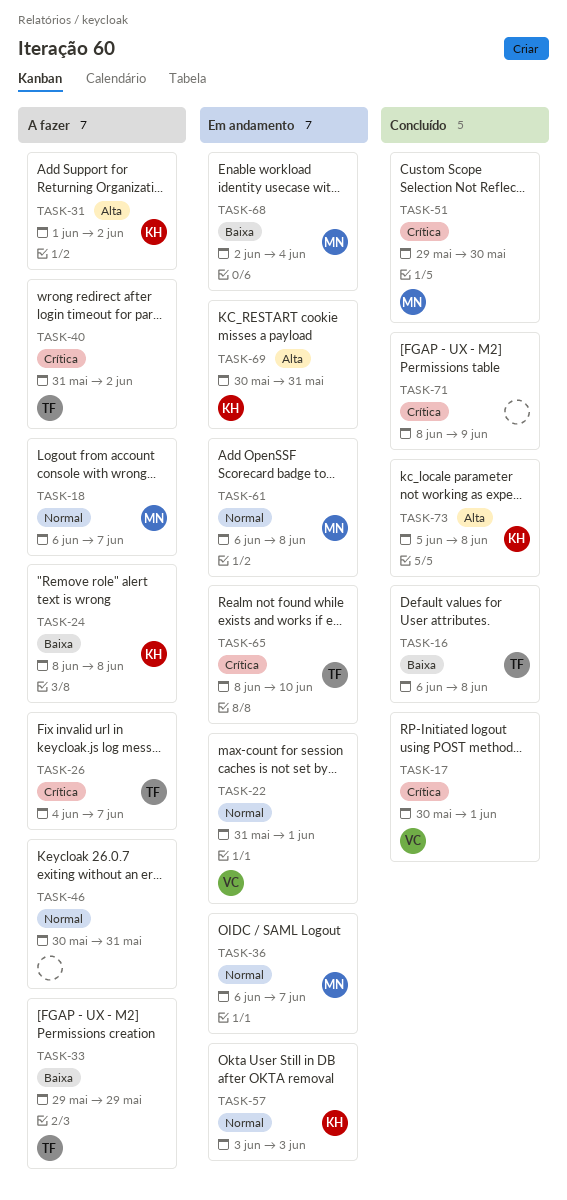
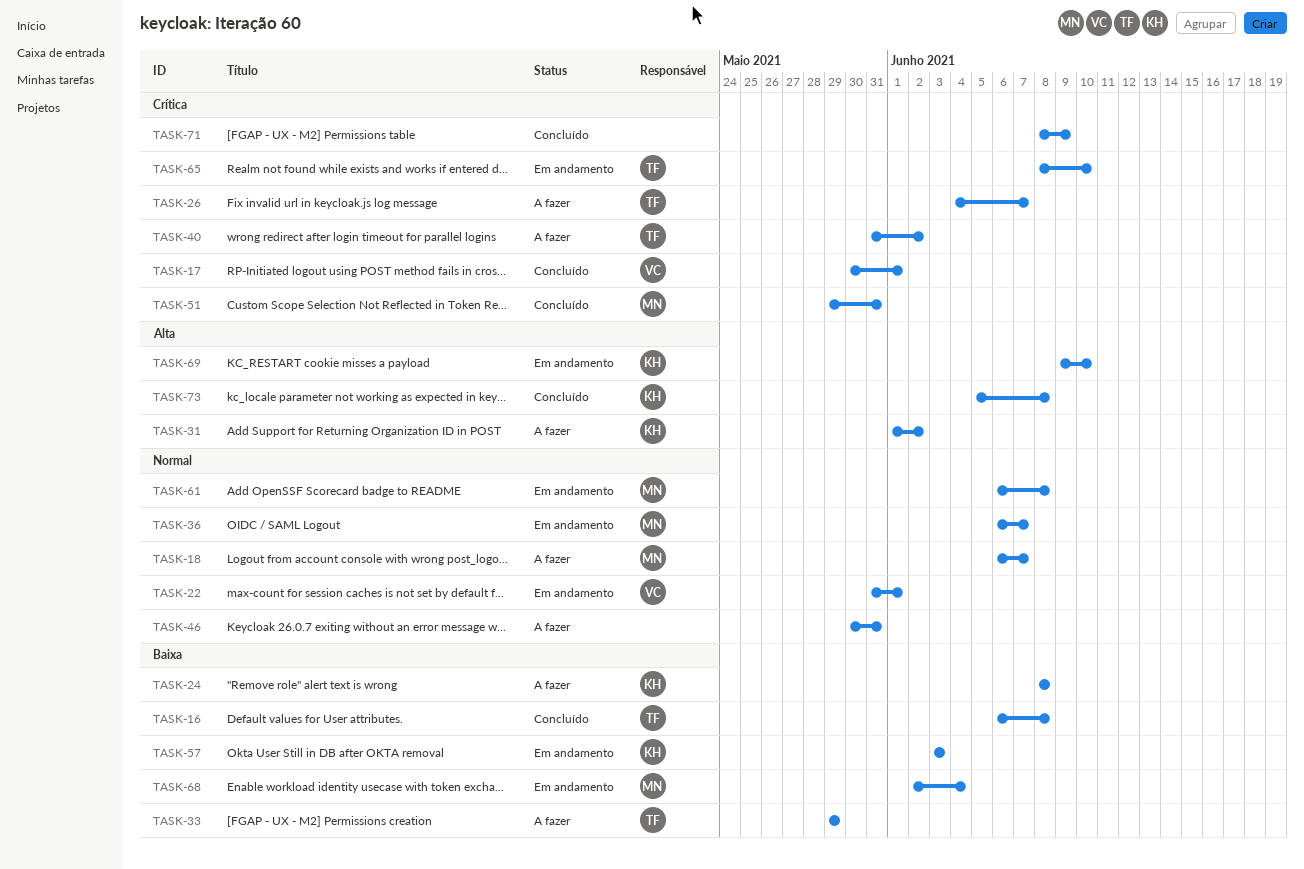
TASK-51, due: May 30 -> May 31
TASK-57, priority: Normal -> Baixa
TASK-69, start: May 30 -> Jun 9
TASK-69, due: May 31 -> Jun 10

